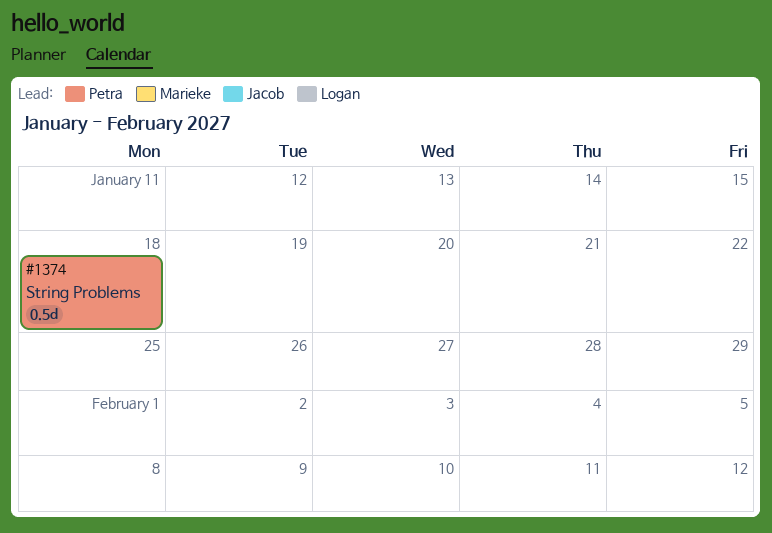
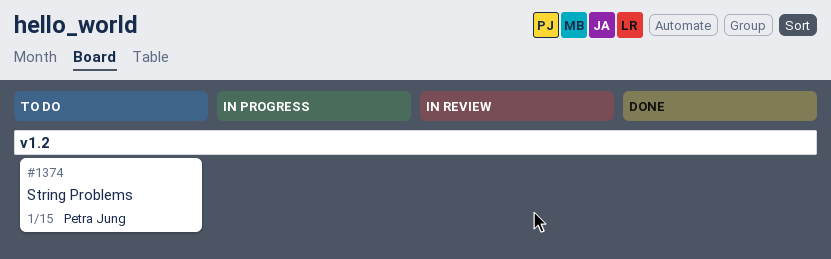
#1374, due: Jan 18 -> Jan 15

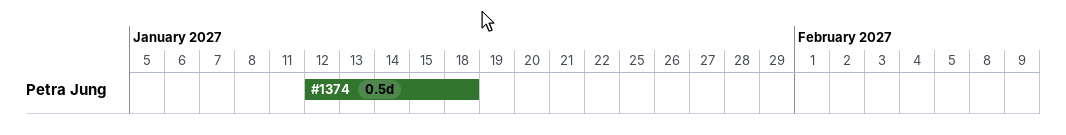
#1374, due: Jan 15 -> Jan 18

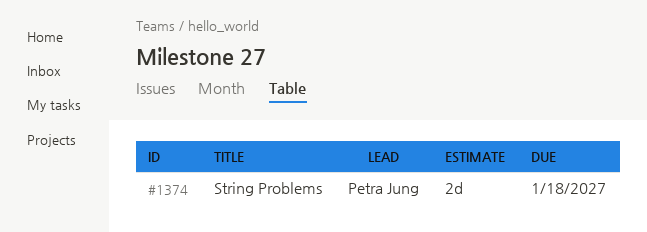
#1374, estimate: 0.5d -> 2d

